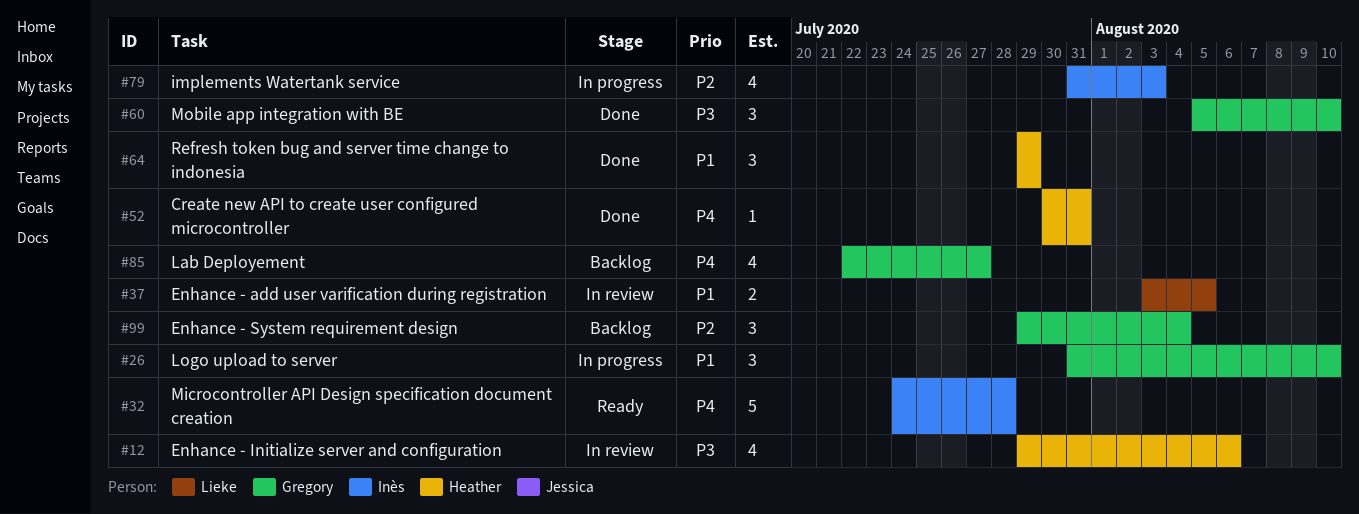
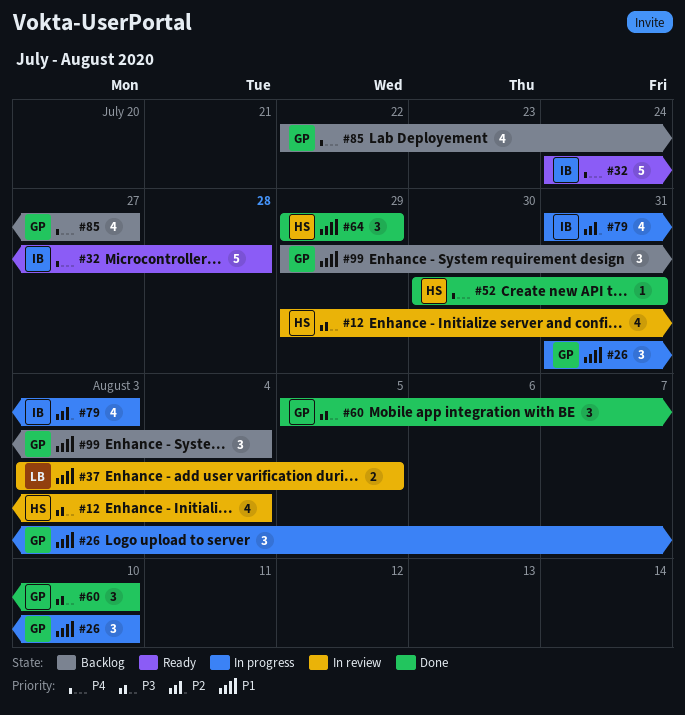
#12, due: Aug 6 -> Aug 4
#99, priority: P2 -> P1

